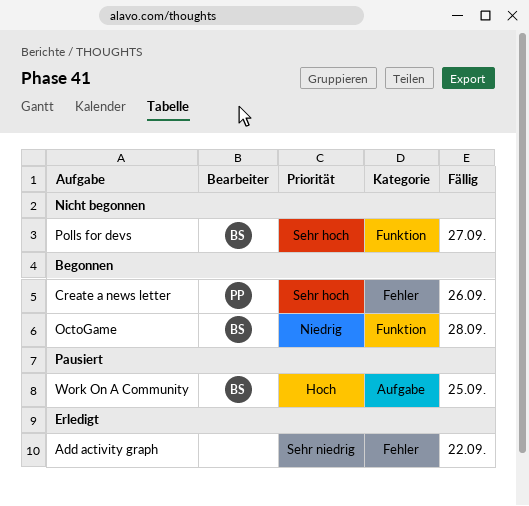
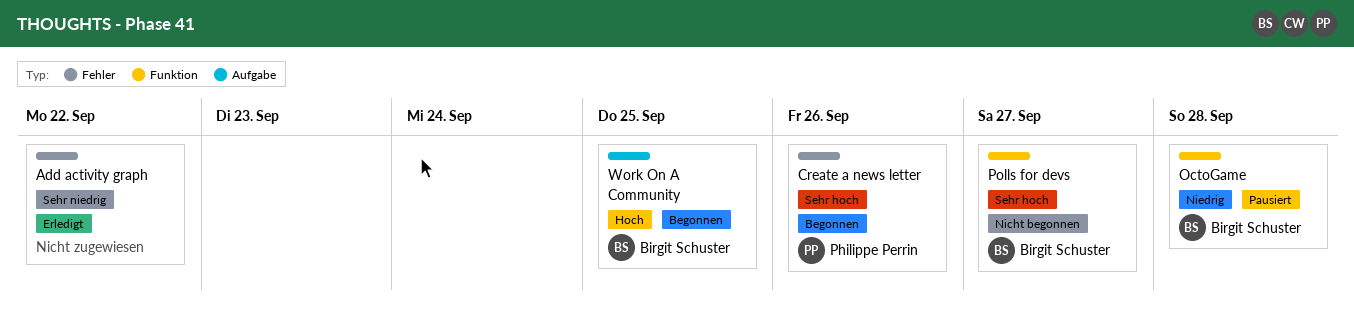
OctoGame, status: Begonnen -> Pausiert
Work On A Community, status: Pausiert -> Begonnen

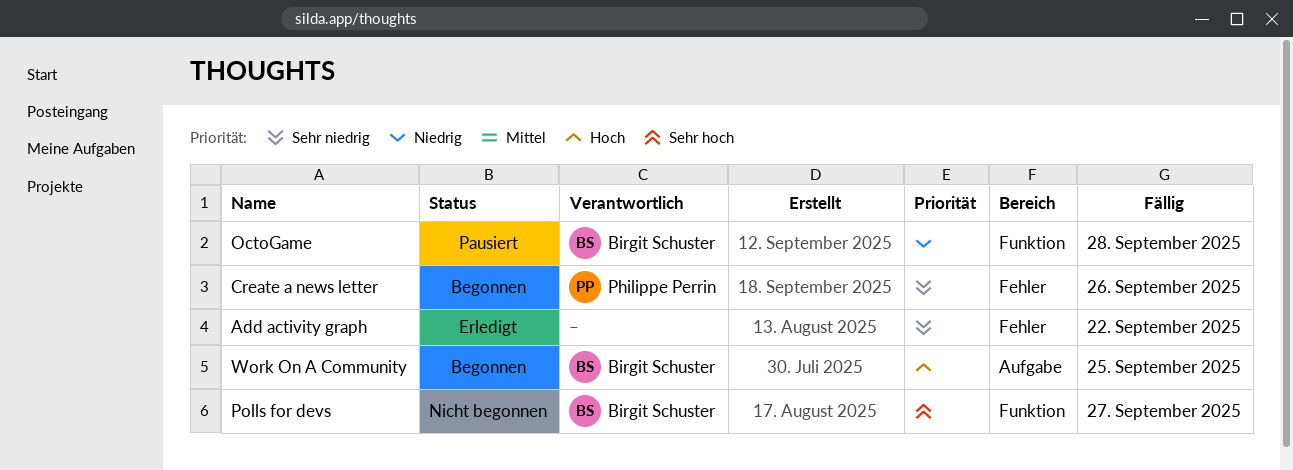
Create a news letter, priority: Sehr hoch -> Sehr niedrig

